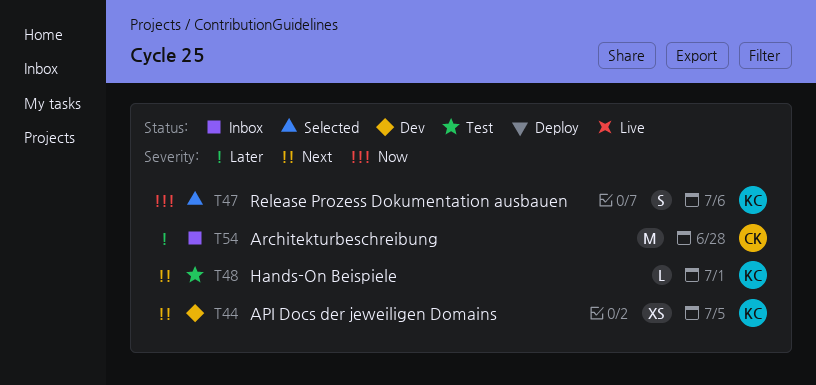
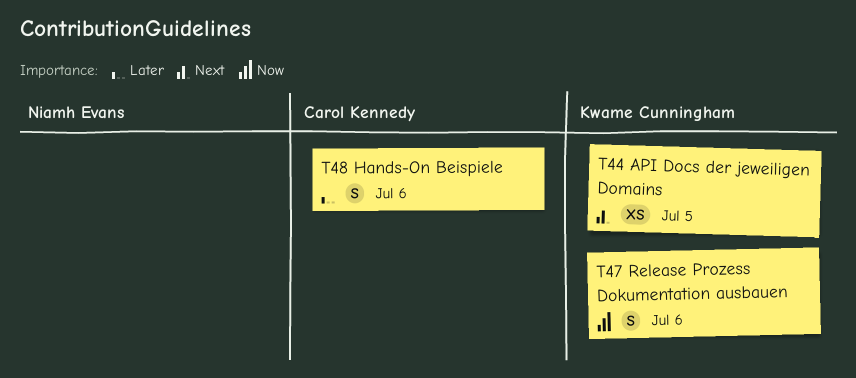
T48, owner: Kwame Cunningham -> Carol Kennedy
T48, priority: Next -> Later
T48, estimate: L -> S
T48, due: Jul 1 -> Jul 6
T54: present -> none

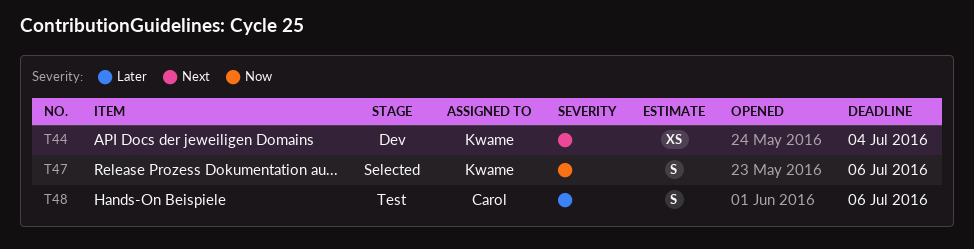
T44, due: Jul 5 -> Jul 4

